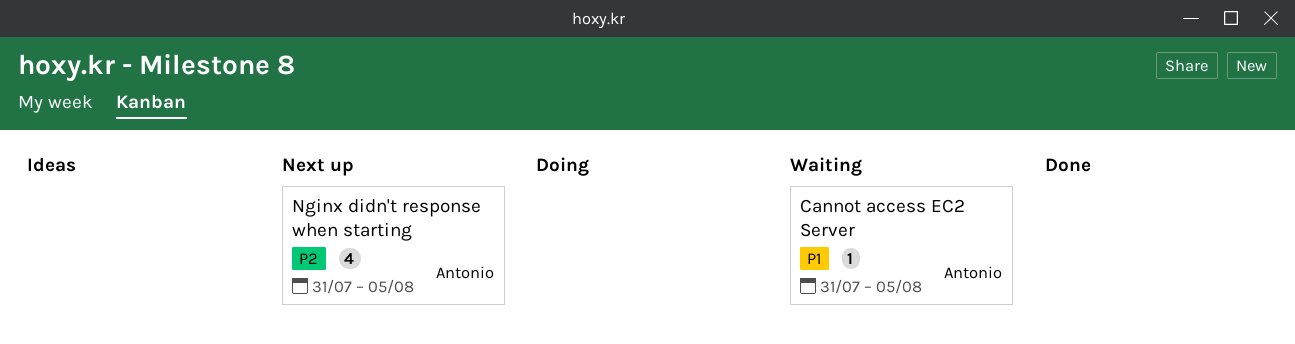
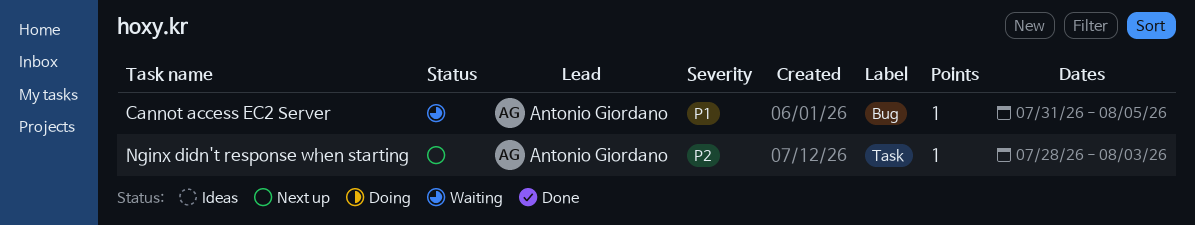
Nginx didn't response when starting, estimate: 4 -> 1
Nginx didn't response when starting, start: Jul 31 -> Jul 28
Nginx didn't response when starting, due: Aug 5 -> Aug 3

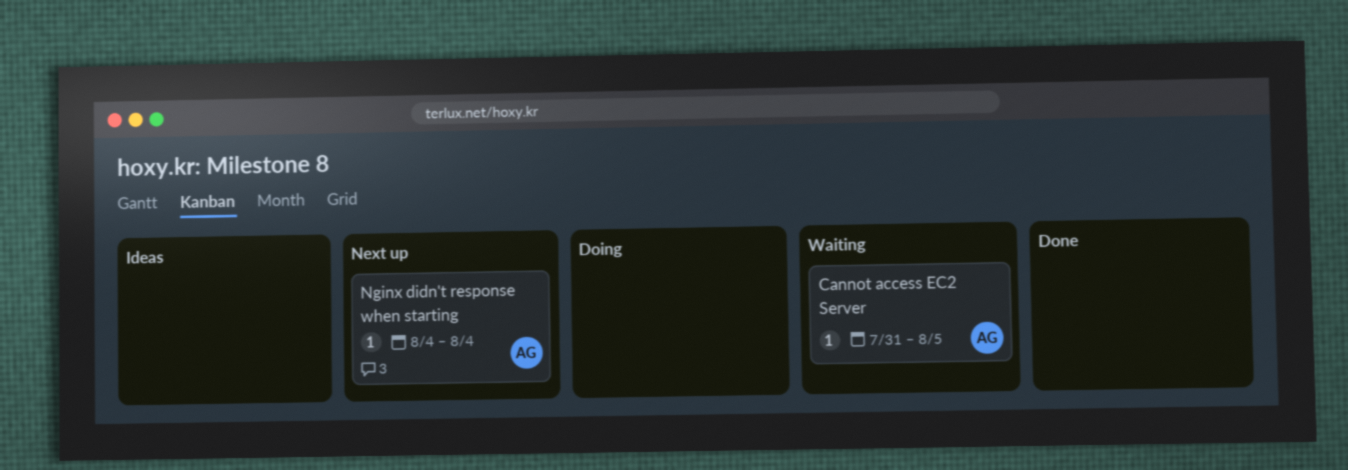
Nginx didn't response when starting, start: Jul 28 -> Aug 4
Nginx didn't response when starting, due: Aug 3 -> Aug 4

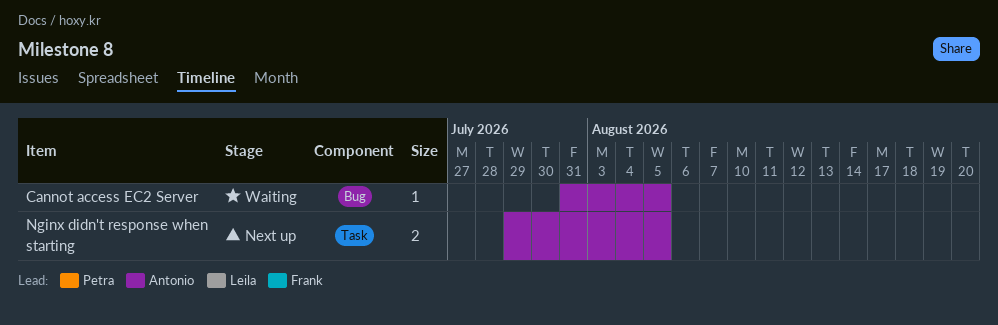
Nginx didn't response when starting, estimate: 1 -> 2
Nginx didn't response when starting, start: Aug 4 -> Jul 29
Nginx didn't response when starting, due: Aug 4 -> Aug 5

